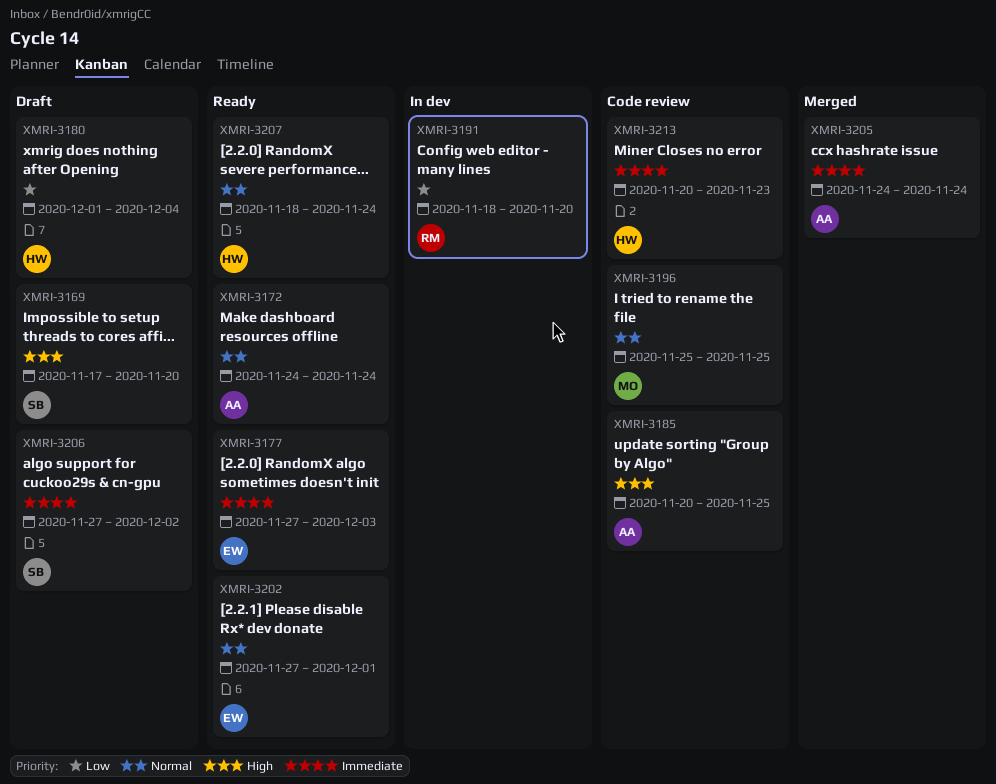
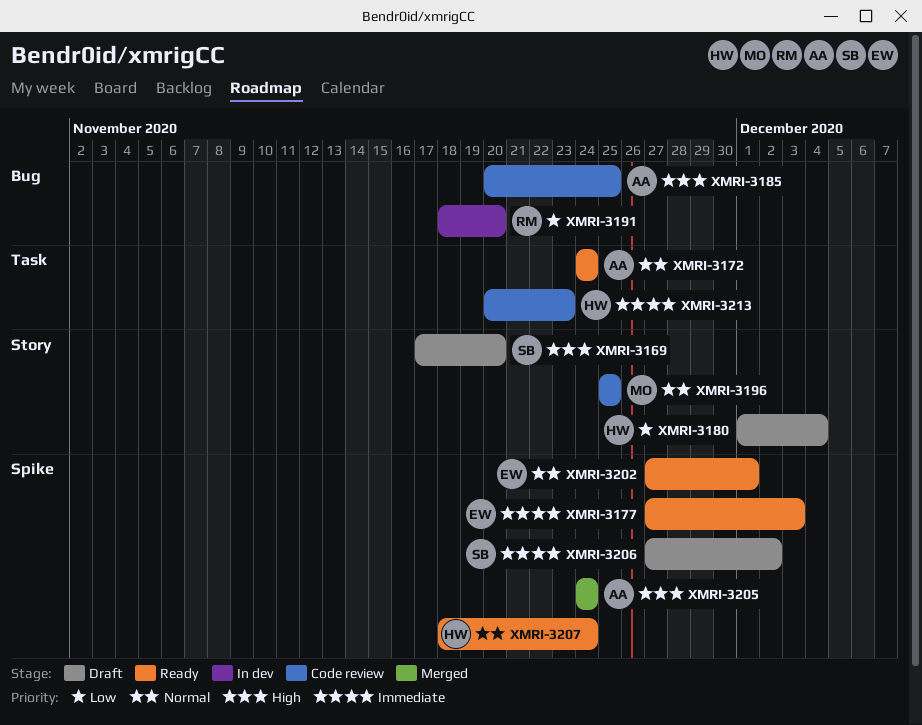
XMRI-3205, priority: Immediate -> High

